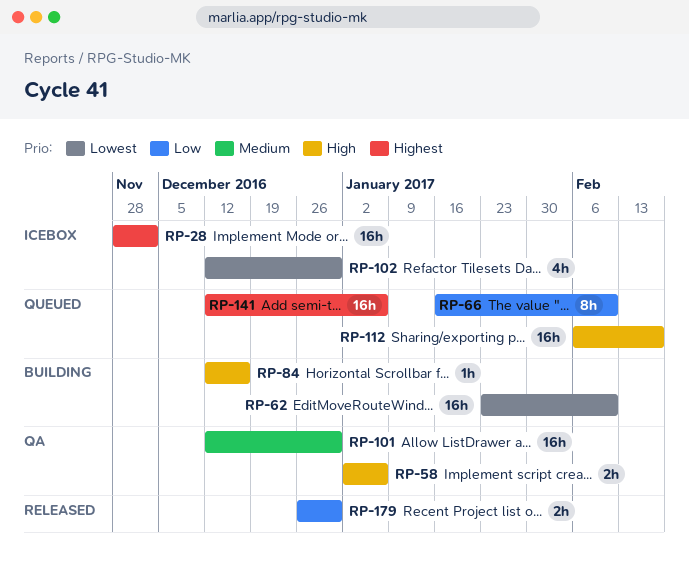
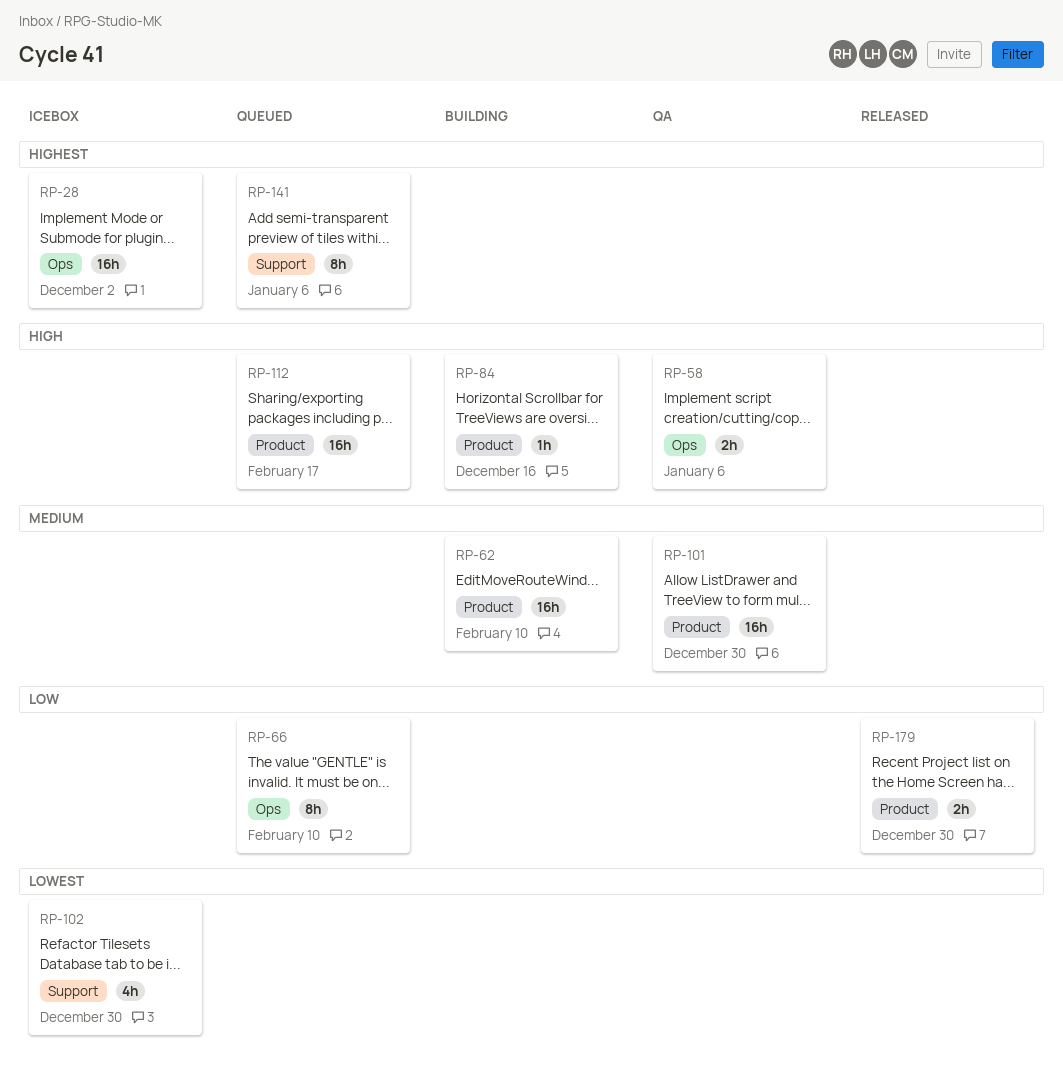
RP-62, priority: Lowest -> Medium
RP-141, estimate: 16h -> 8h

